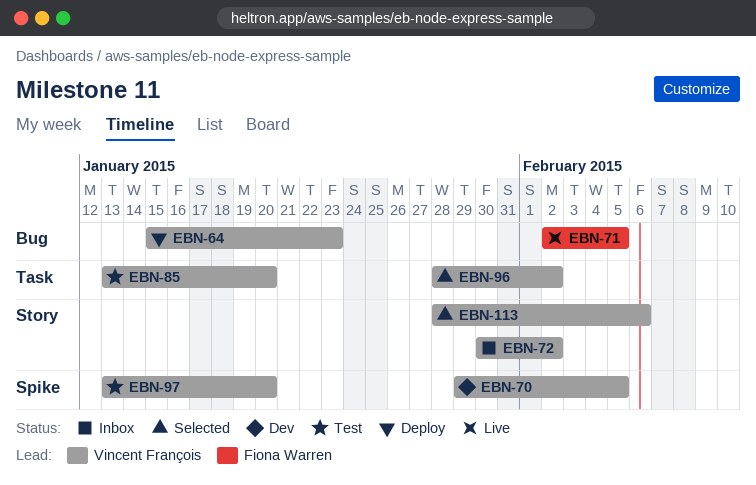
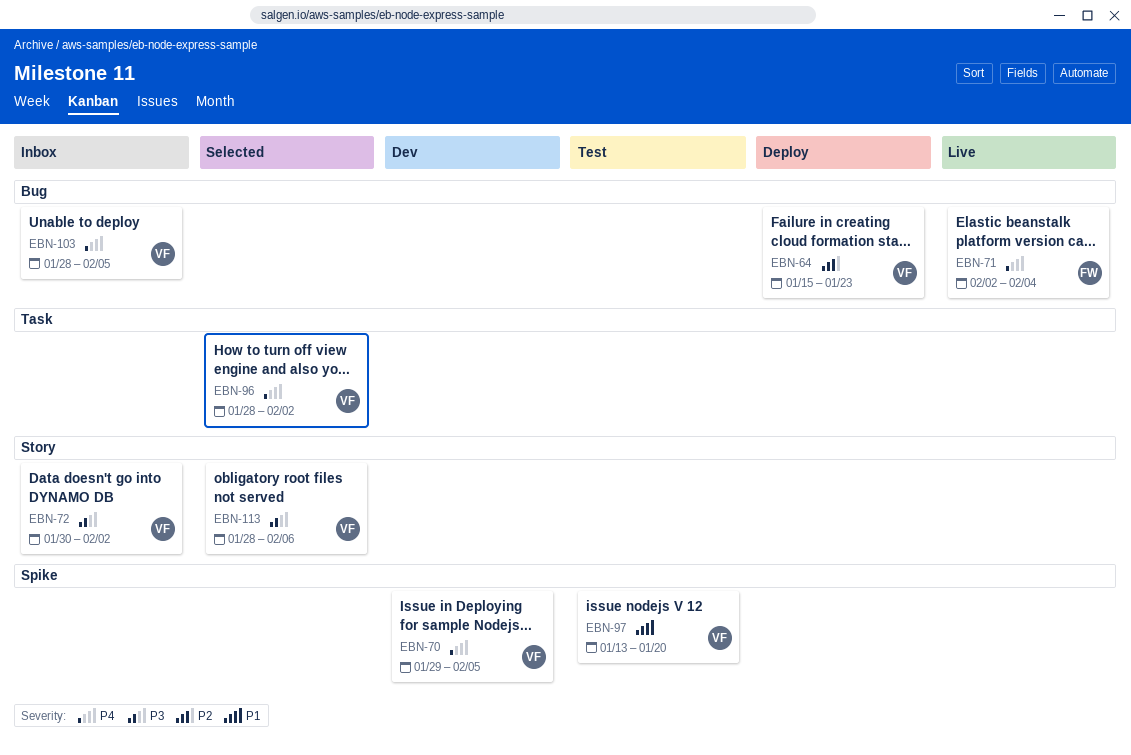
EBN-71, due: Feb 5 -> Feb 4
EBN-85: present -> none
EBN-103: none -> present

